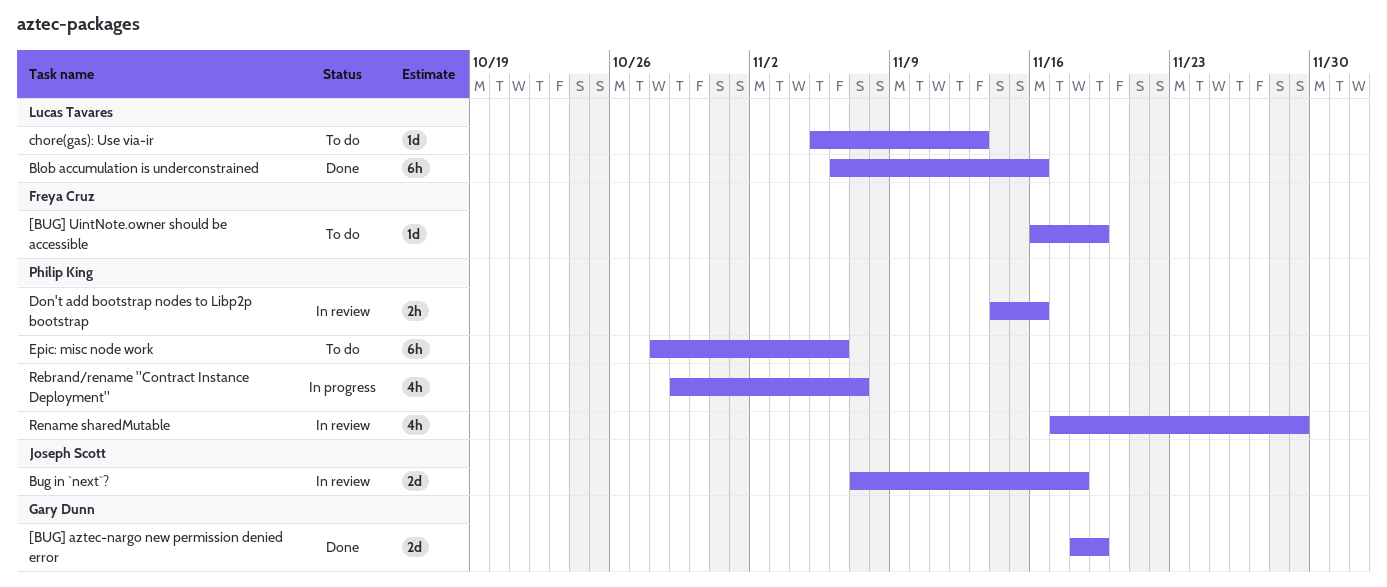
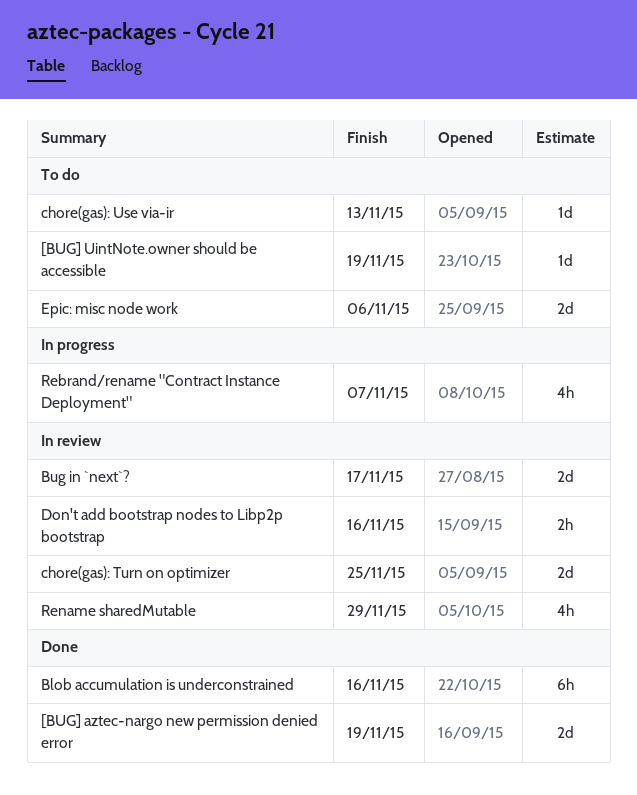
Bug in `next`?, due: Nov 18 -> Nov 17
chore(gas): Turn on optimizer: none -> present
Epic: misc node work, estimate: 6h -> 2d

